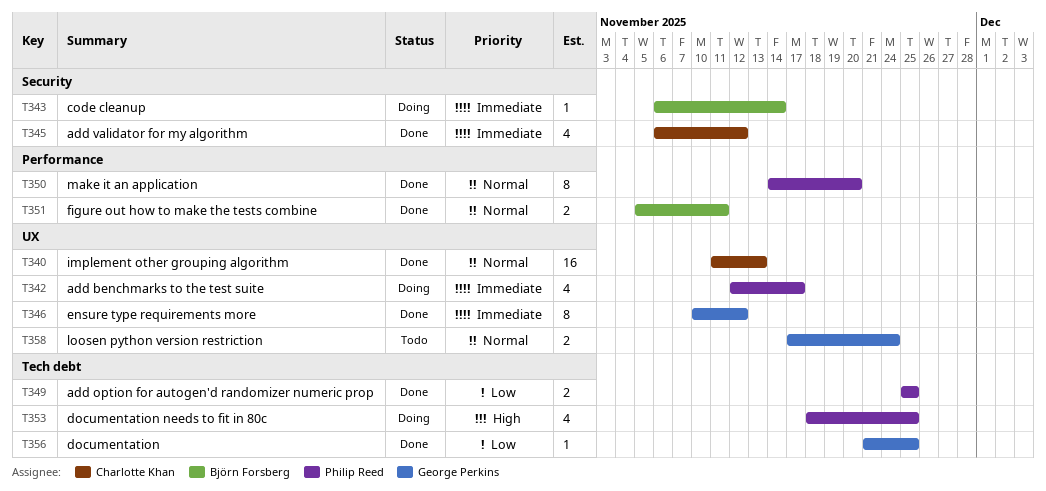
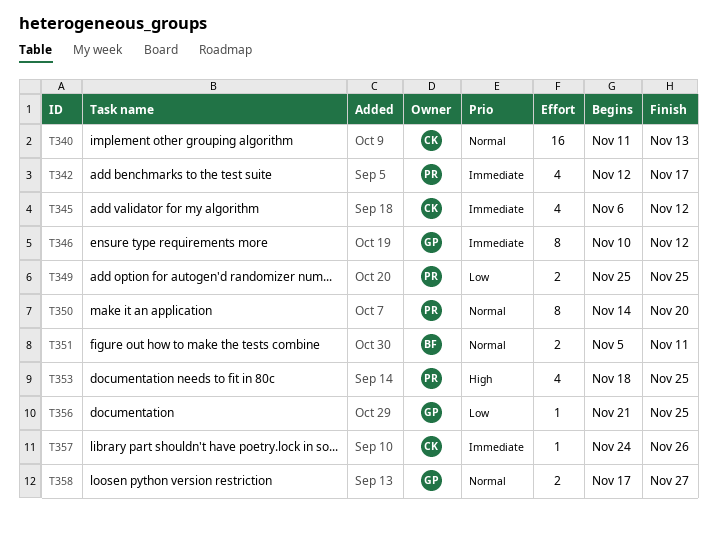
T343: present -> none
T357: none -> present
T358, due: Nov 24 -> Nov 27

